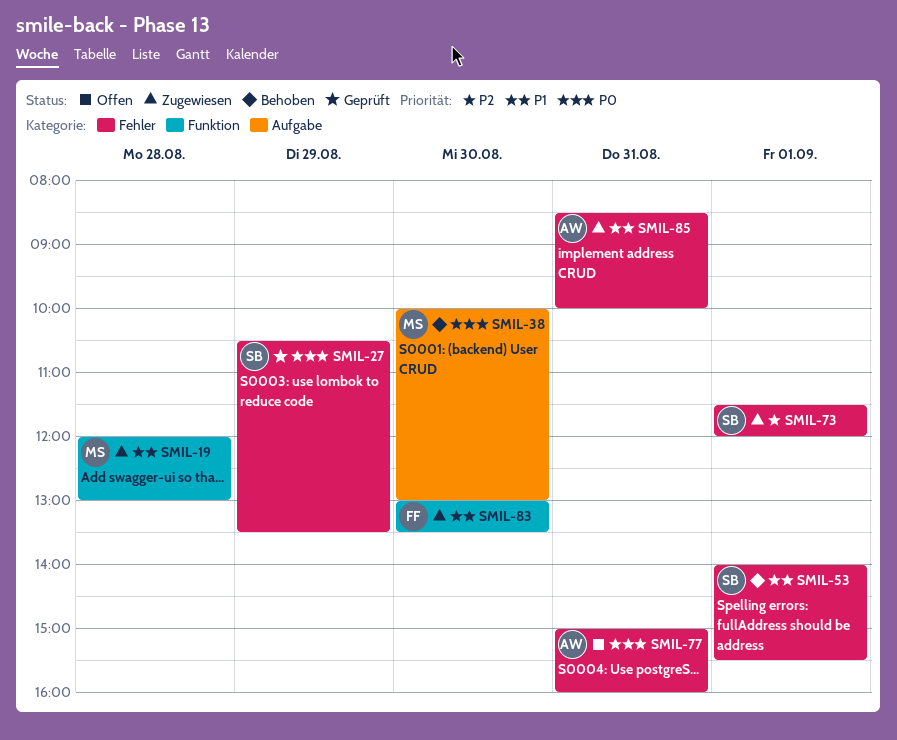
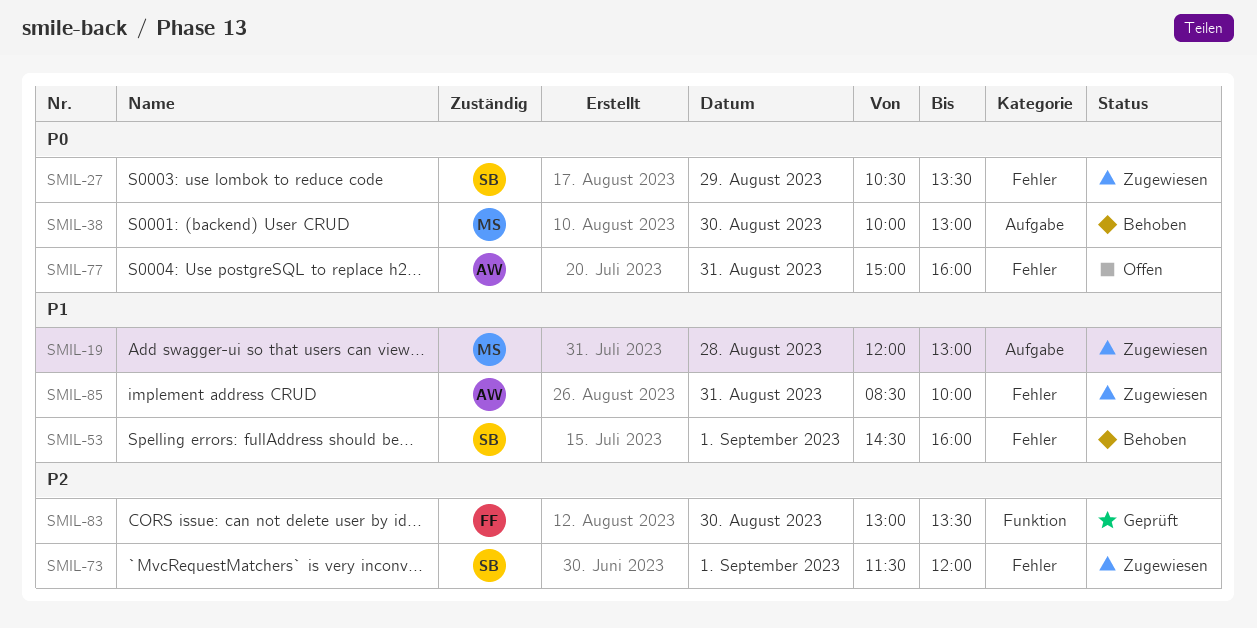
SMIL-19, label: Funktion -> Aufgabe
SMIL-27, status: Geprüft -> Zugewiesen
SMIL-53, begins: 14:00 -> 14:30
SMIL-53, ends: 15:30 -> 16:00
SMIL-83, status: Zugewiesen -> Geprüft
SMIL-83, priority: P1 -> P2

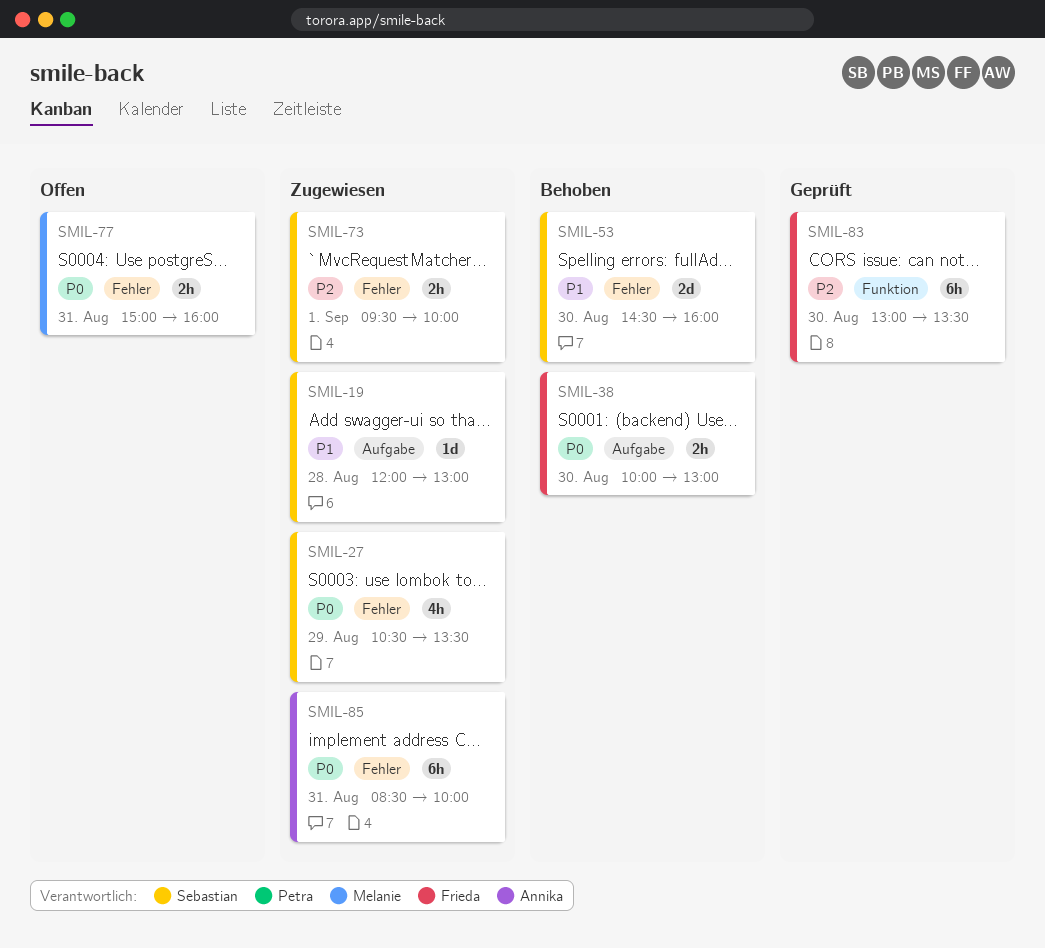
SMIL-19, owner: Melanie -> Sebastian
SMIL-38, owner: Melanie -> Frieda
SMIL-53, day: Sep 1 -> Aug 30
SMIL-73, begins: 11:30 -> 09:30
SMIL-73, ends: 12:00 -> 10:00
SMIL-77, owner: Annika -> Melanie
SMIL-85, priority: P1 -> P0

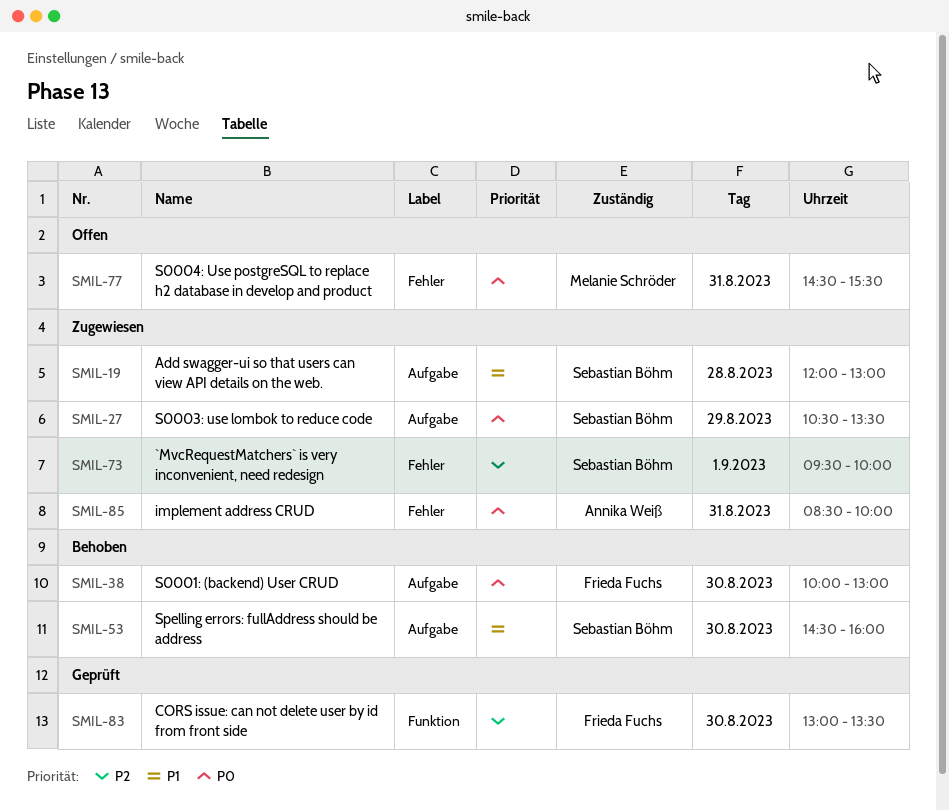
SMIL-27, label: Fehler -> Aufgabe
SMIL-53, label: Fehler -> Aufgabe
SMIL-77, begins: 15:00 -> 14:30
SMIL-77, ends: 16:00 -> 15:30

